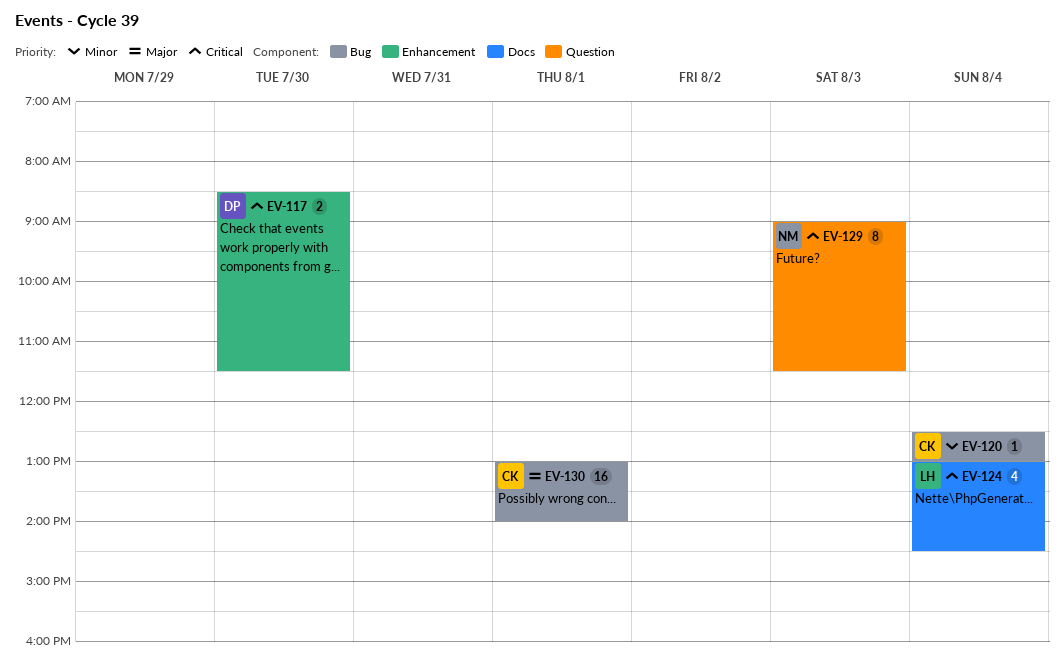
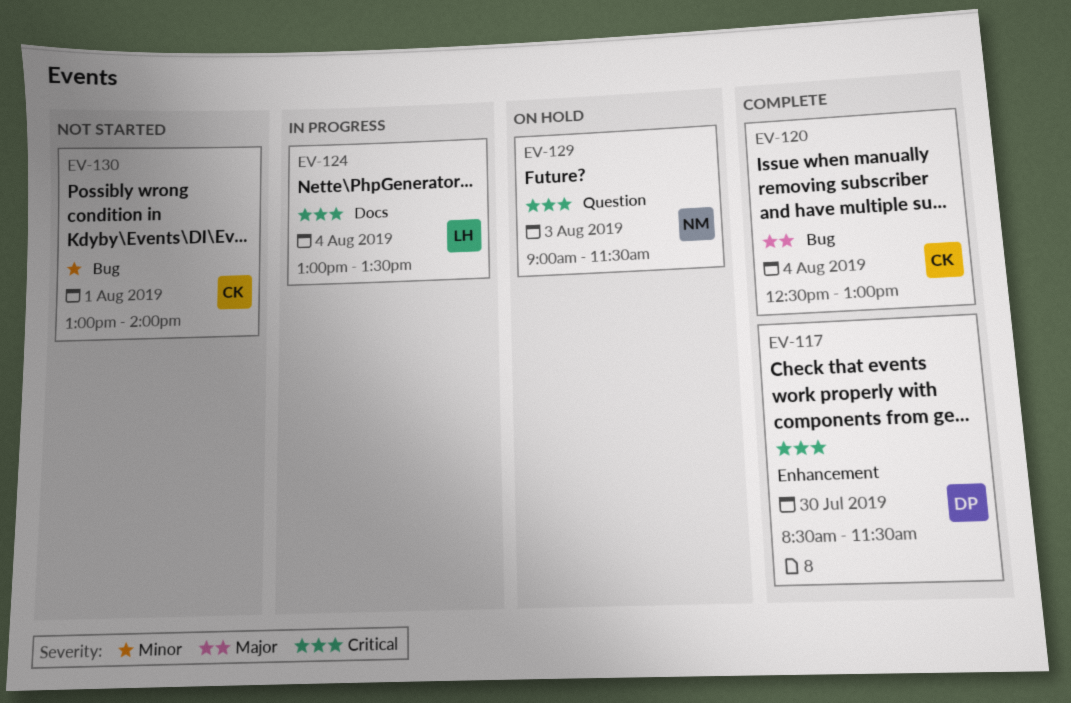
EV-120, priority: Minor -> Major
EV-124, ends: 14:30 -> 13:30
EV-130, priority: Major -> Minor

